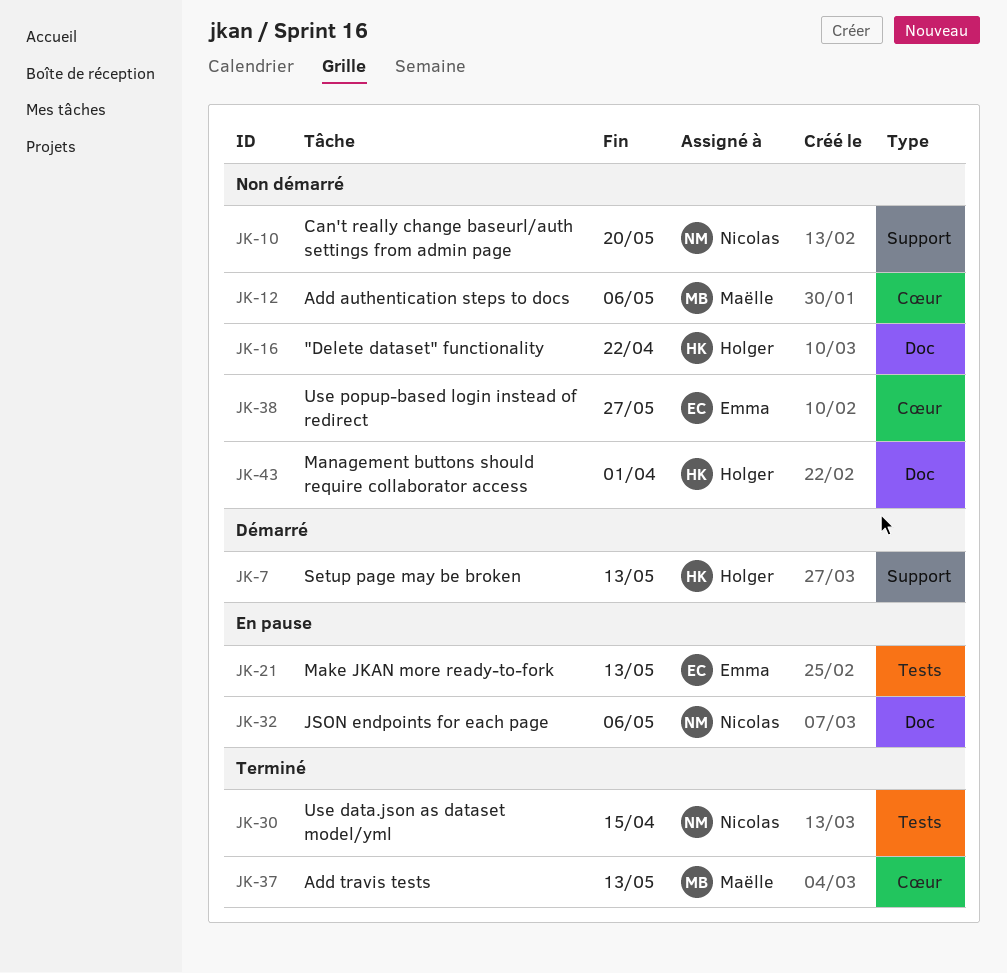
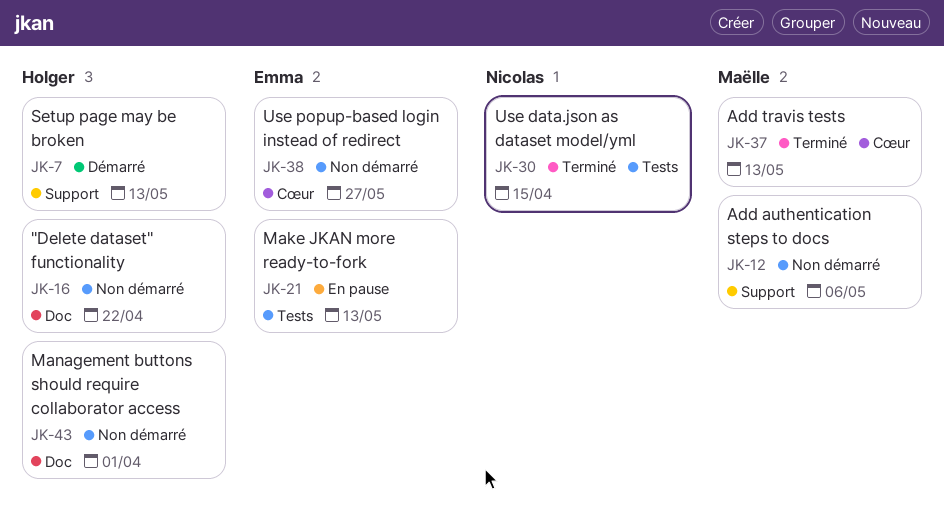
JK-10: present -> none
JK-12, label: Cœur -> Support
JK-32: present -> none

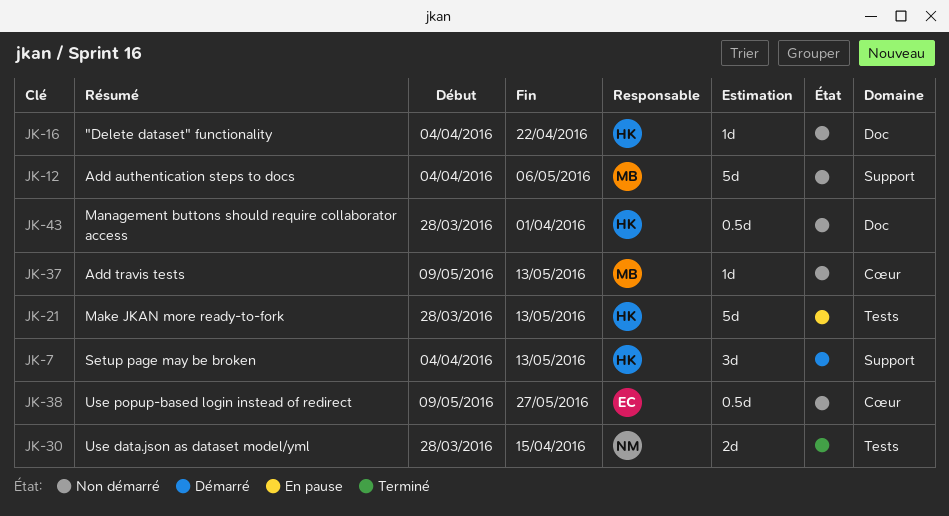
JK-21, owner: Emma -> Holger
JK-37, status: Terminé -> Non démarré

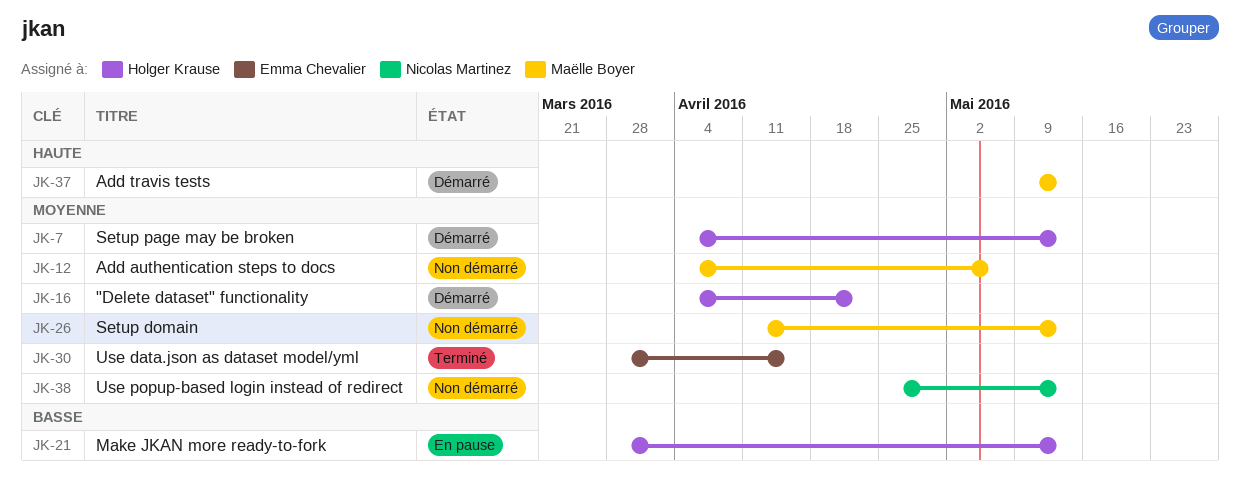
JK-16, status: Non démarré -> Démarré
JK-26: none -> present
JK-30, owner: Nicolas Martinez -> Emma Chevalier
JK-37, status: Non démarré -> Démarré
JK-38, owner: Emma Chevalier -> Nicolas Martinez
JK-38, start: May 9 -> Apr 25
JK-38, due: May 27 -> May 13
JK-43: present -> none

